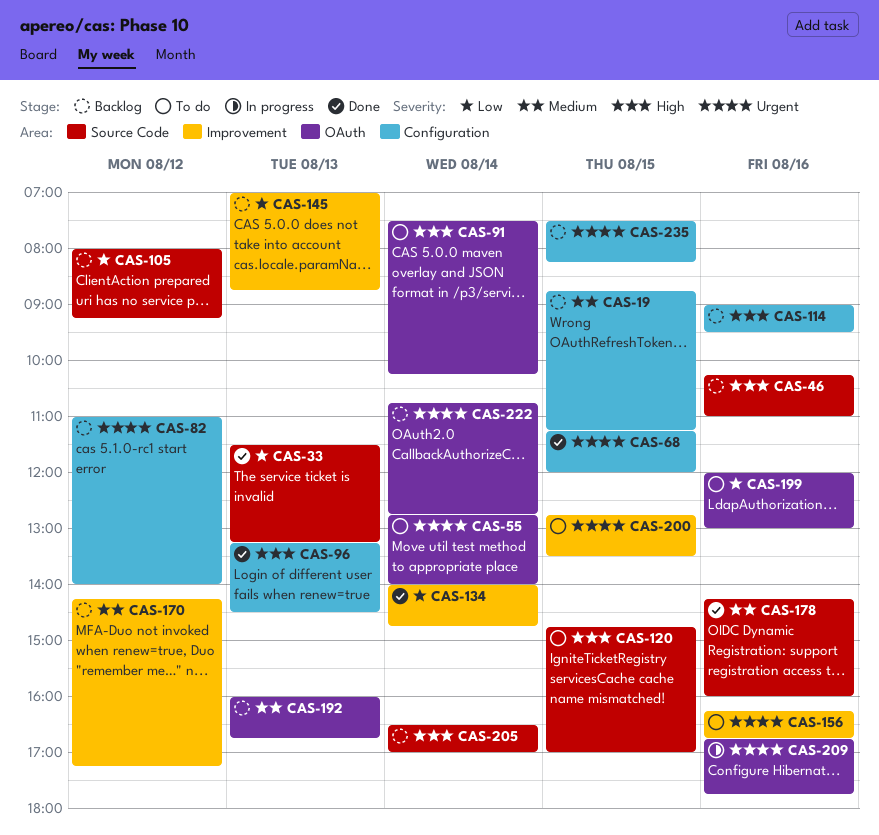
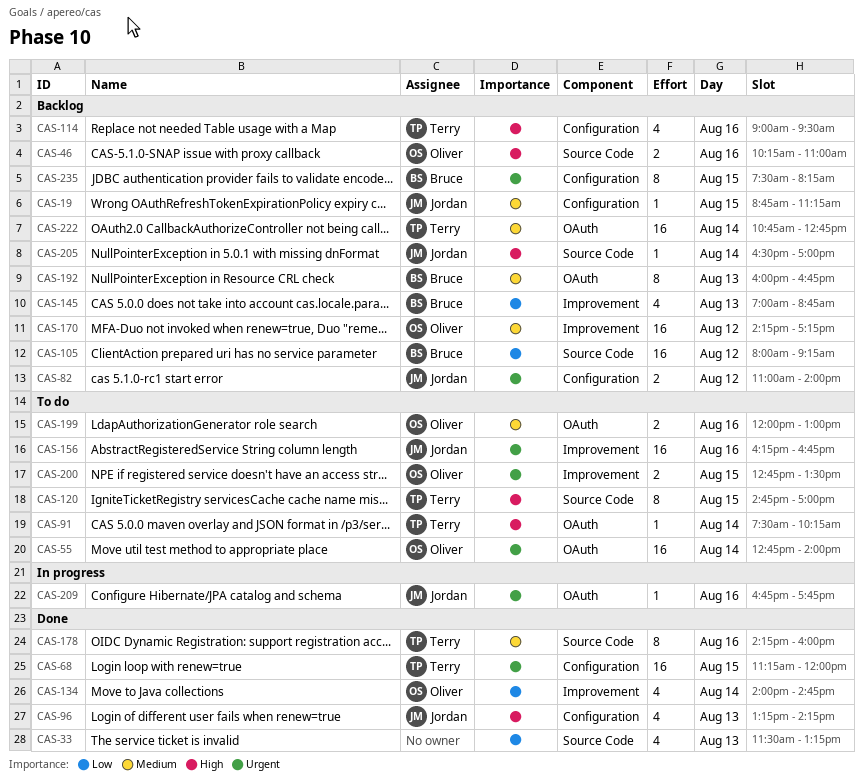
CAS-96, ends: 14:30 -> 14:15
CAS-199, priority: Low -> Medium
CAS-222, priority: Urgent -> Medium

